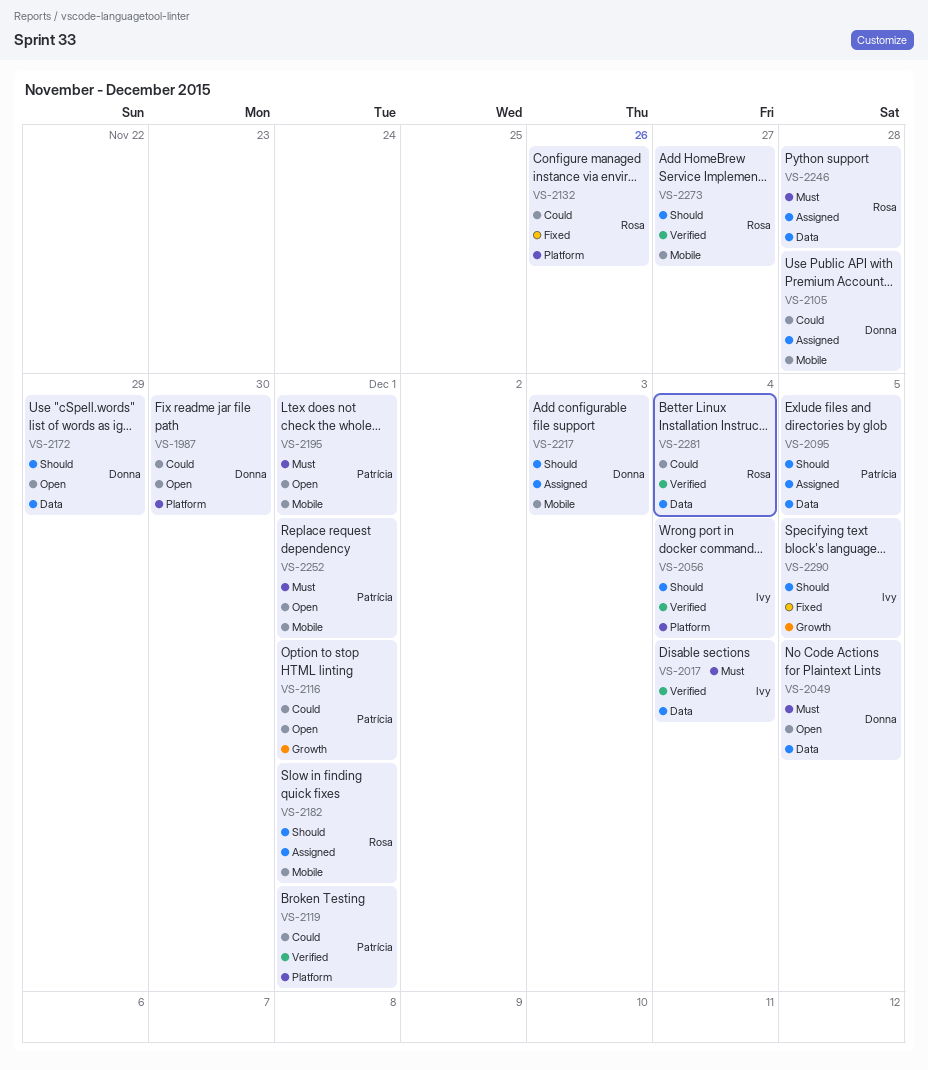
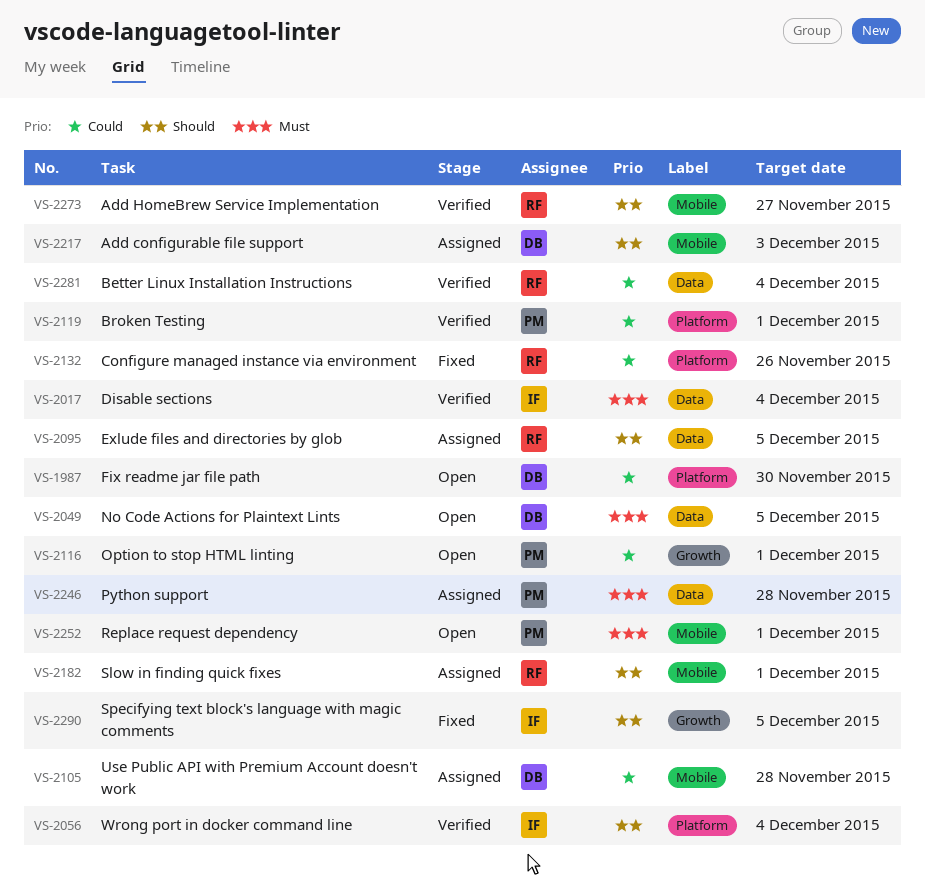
VS-2095, owner: Patrícia -> Rosa
VS-2172: present -> none
VS-2195: present -> none
VS-2246, owner: Rosa -> Patrícia

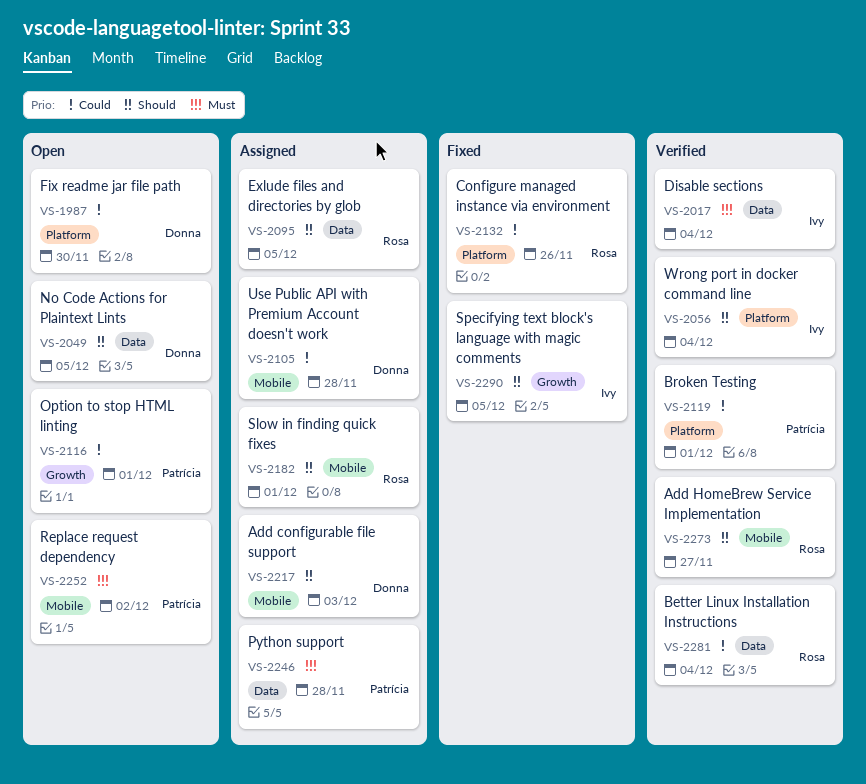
VS-2049, priority: Must -> Should
VS-2252, due: Dec 1 -> Dec 2

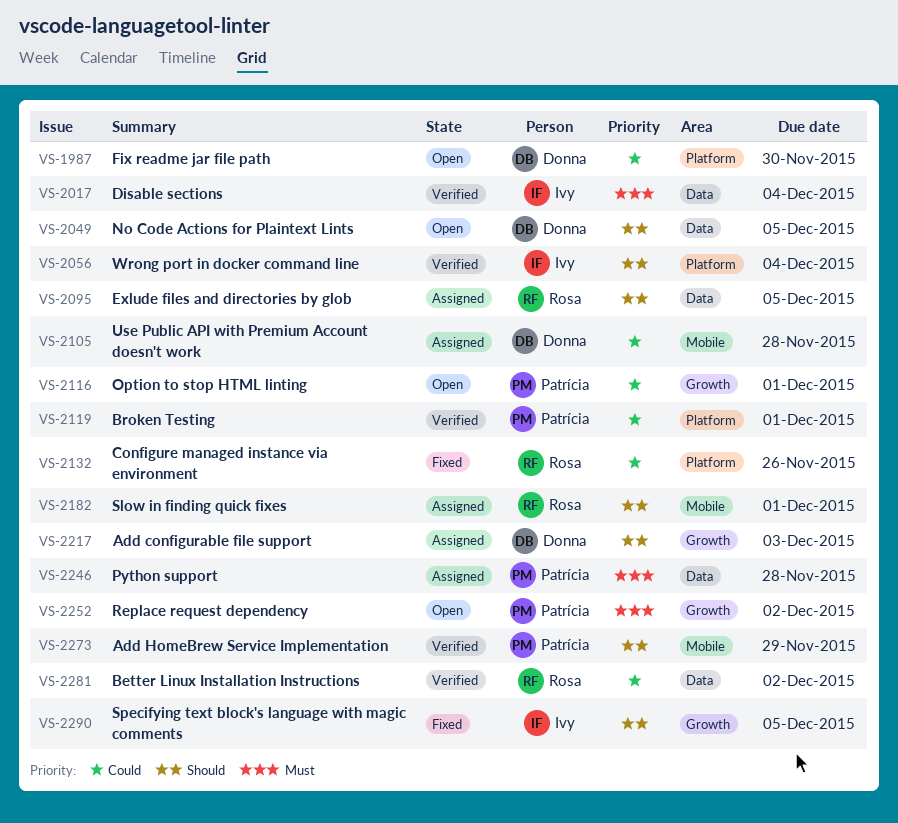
VS-2217, label: Mobile -> Growth
VS-2252, label: Mobile -> Growth
VS-2273, owner: Rosa -> Patrícia
VS-2273, due: Nov 27 -> Nov 29
VS-2281, due: Dec 4 -> Dec 2

